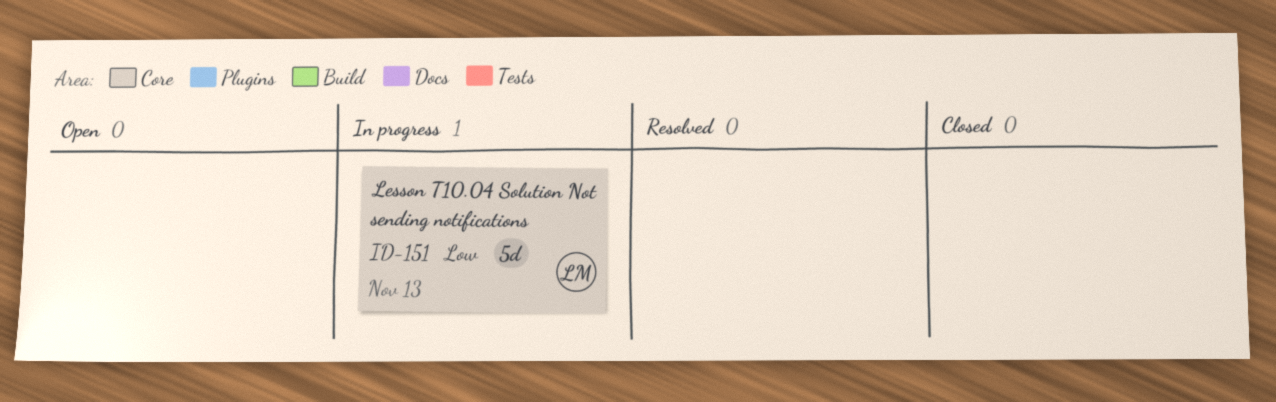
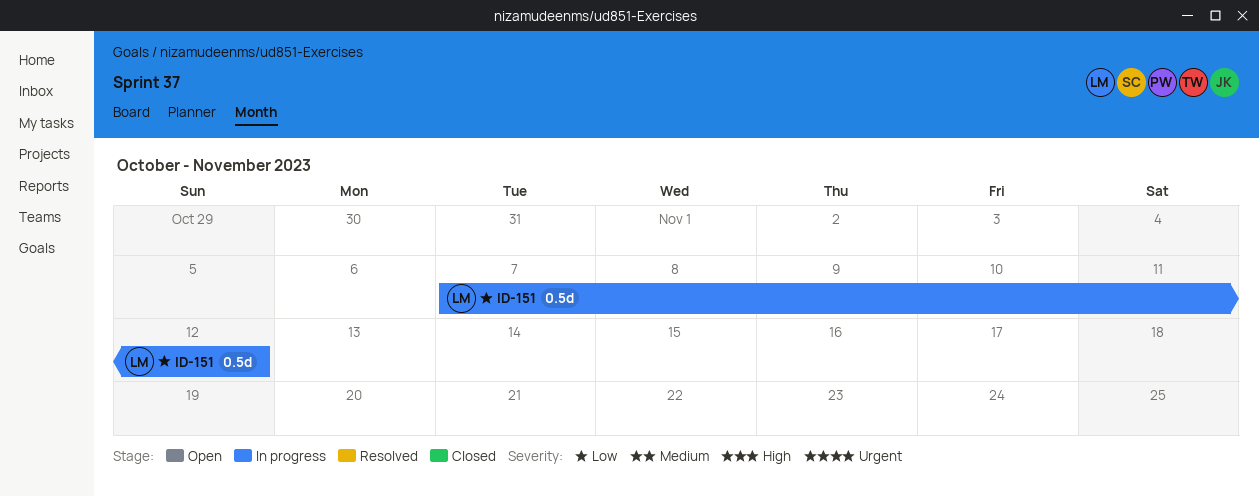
ID-151, estimate: 5d -> 0.5d
ID-151, due: Nov 13 -> Nov 12

